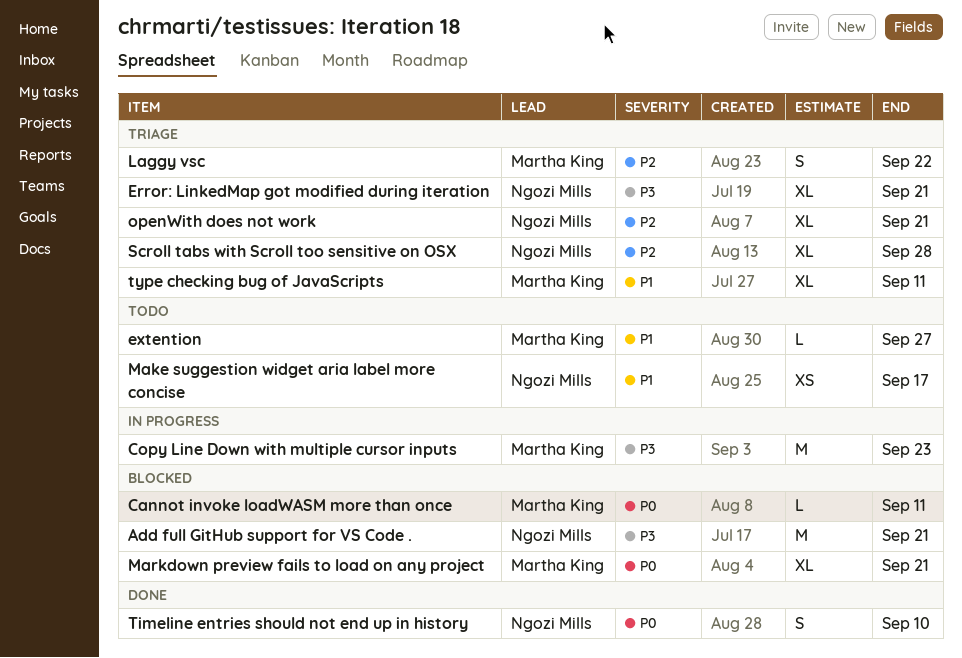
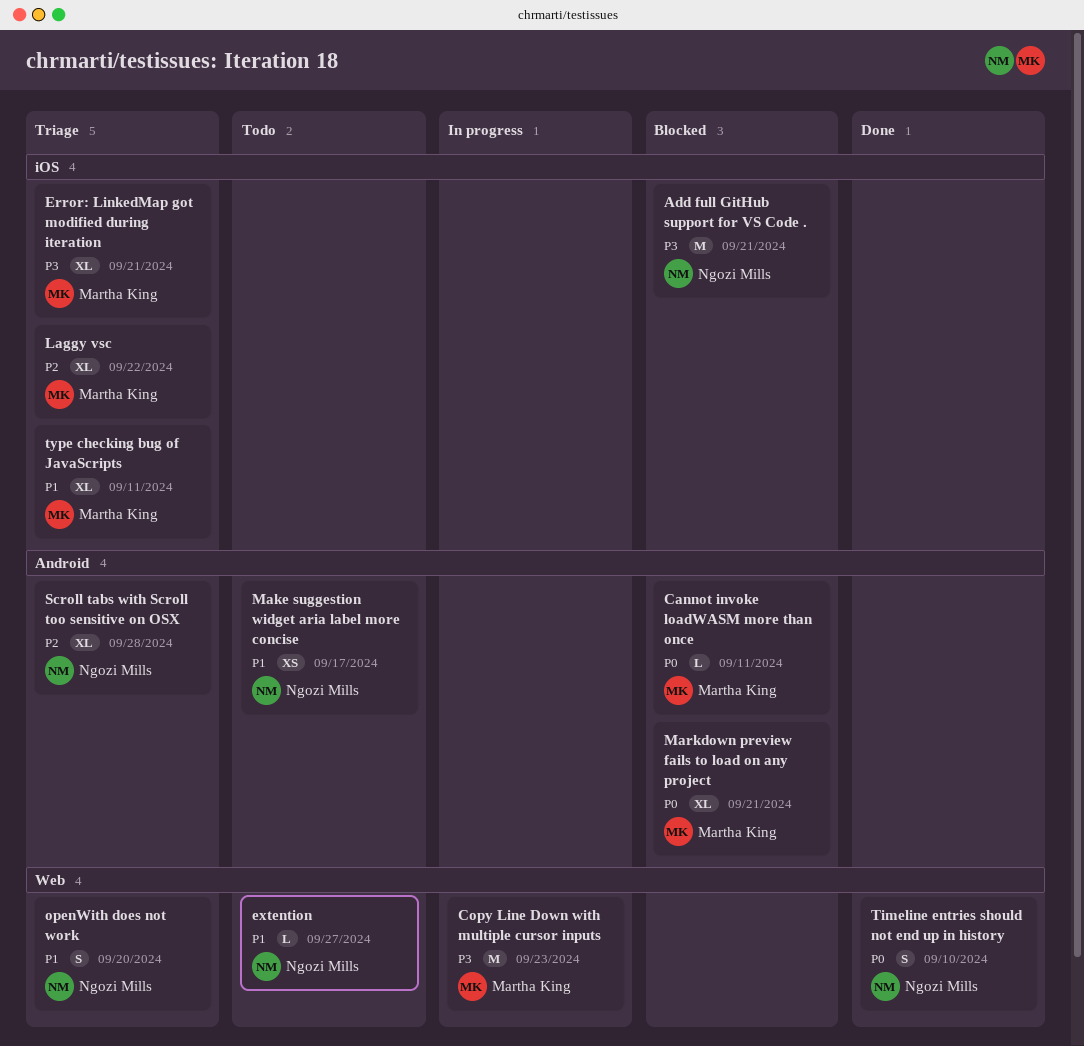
Error: LinkedMap got modified during iteration, owner: Ngozi Mills -> Martha King
extention, owner: Martha King -> Ngozi Mills
Laggy vsc, estimate: S -> XL
openWith does not work, priority: P2 -> P1
openWith does not work, estimate: XL -> S
openWith does not work, due: Sep 21 -> Sep 20

